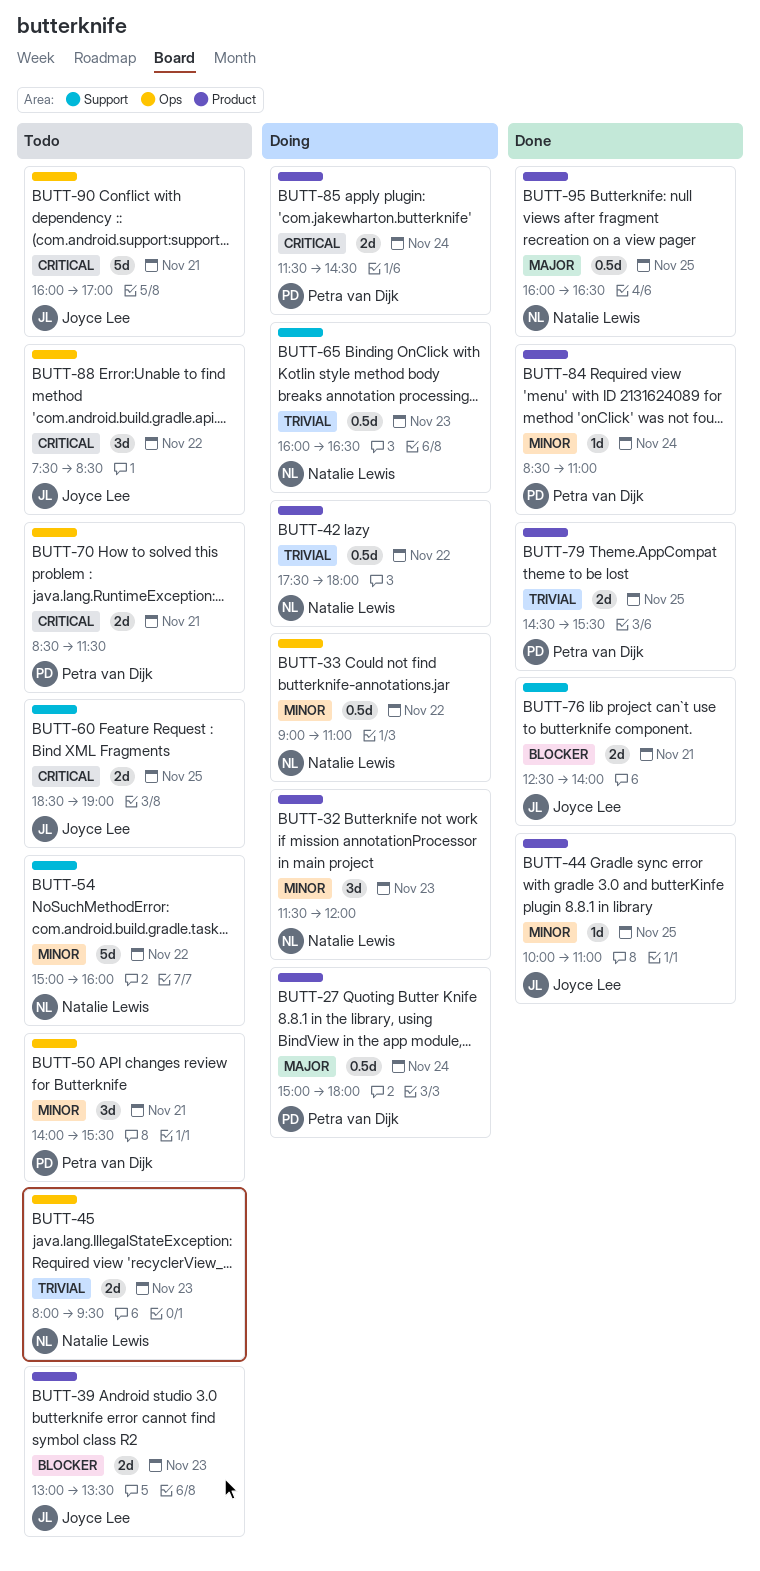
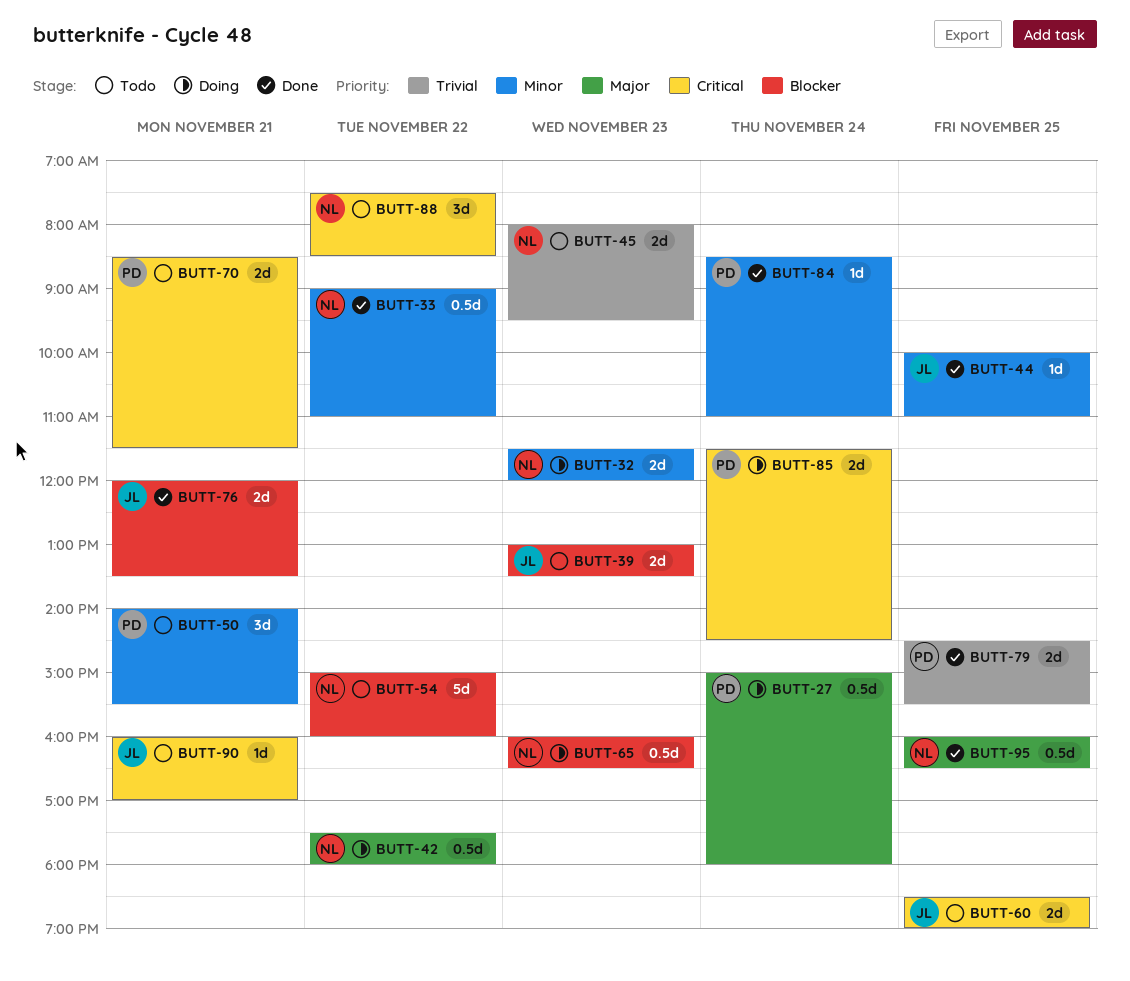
BUTT-32, estimate: 3d -> 2d
BUTT-33, status: Doing -> Done
BUTT-42, priority: Trivial -> Major
BUTT-54, priority: Minor -> Blocker
BUTT-65, priority: Trivial -> Blocker
BUTT-76, begins: 12:30 -> 12:00
BUTT-76, ends: 14:00 -> 13:30
BUTT-88, owner: Joyce Lee -> Natalie Lewis
BUTT-90, estimate: 5d -> 1d

